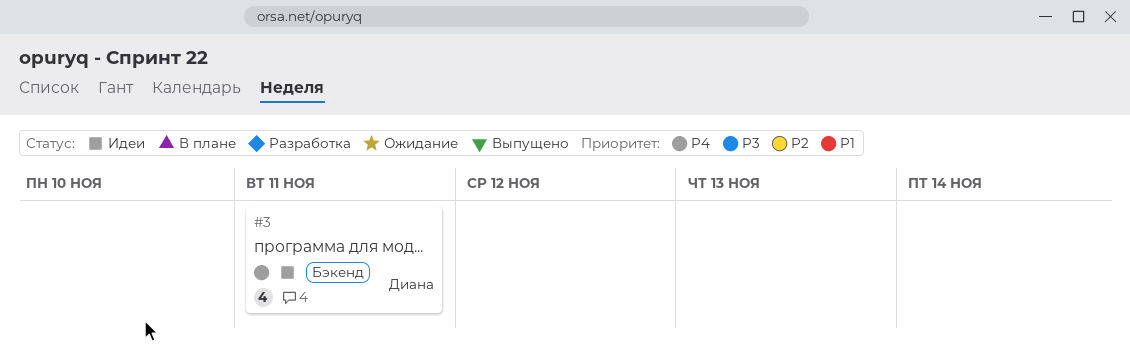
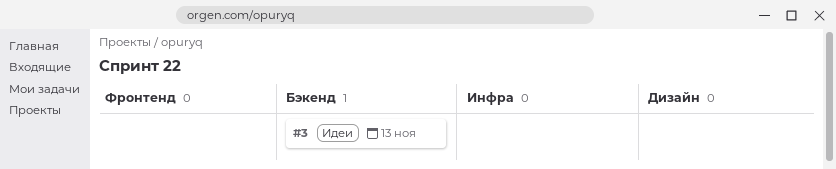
#3, due: Nov 11 -> Nov 13

